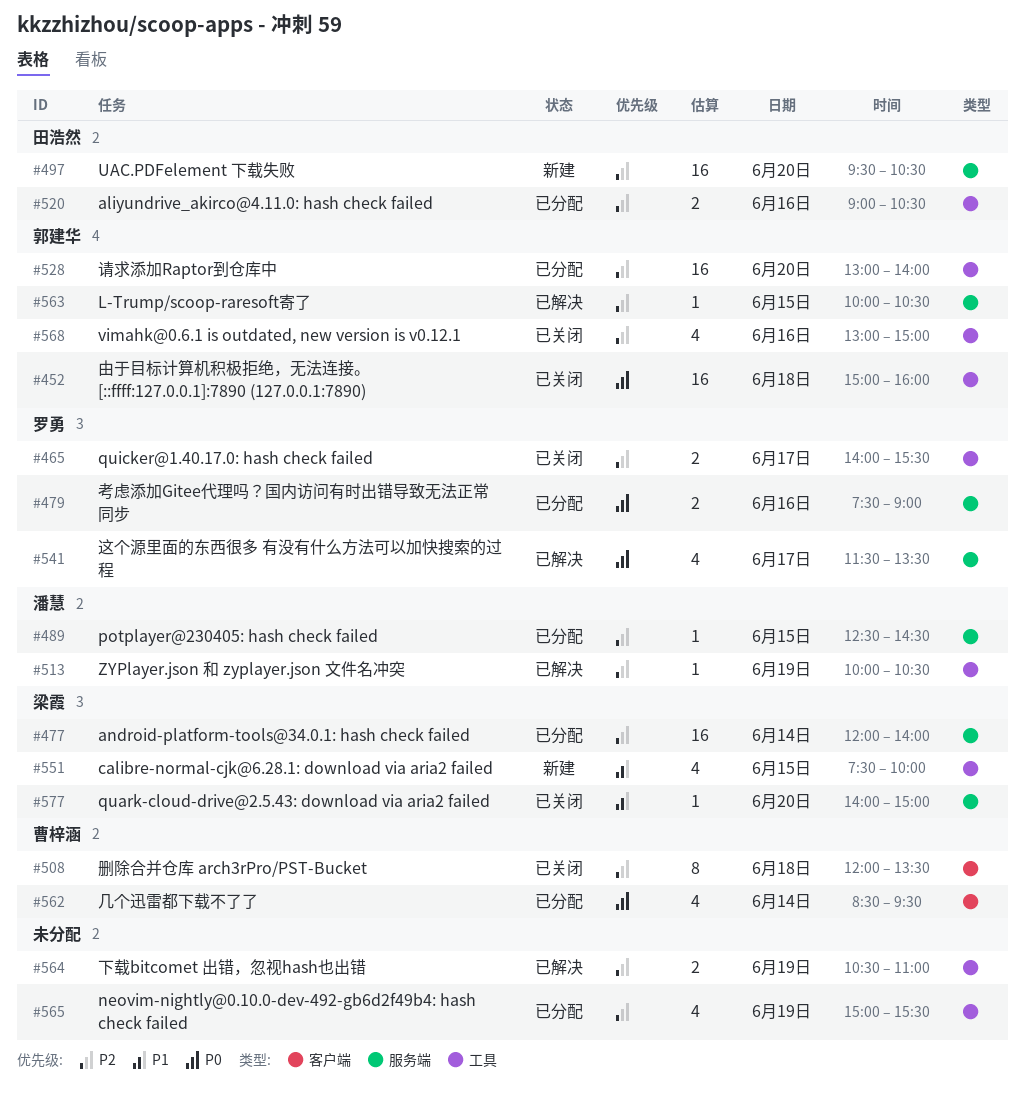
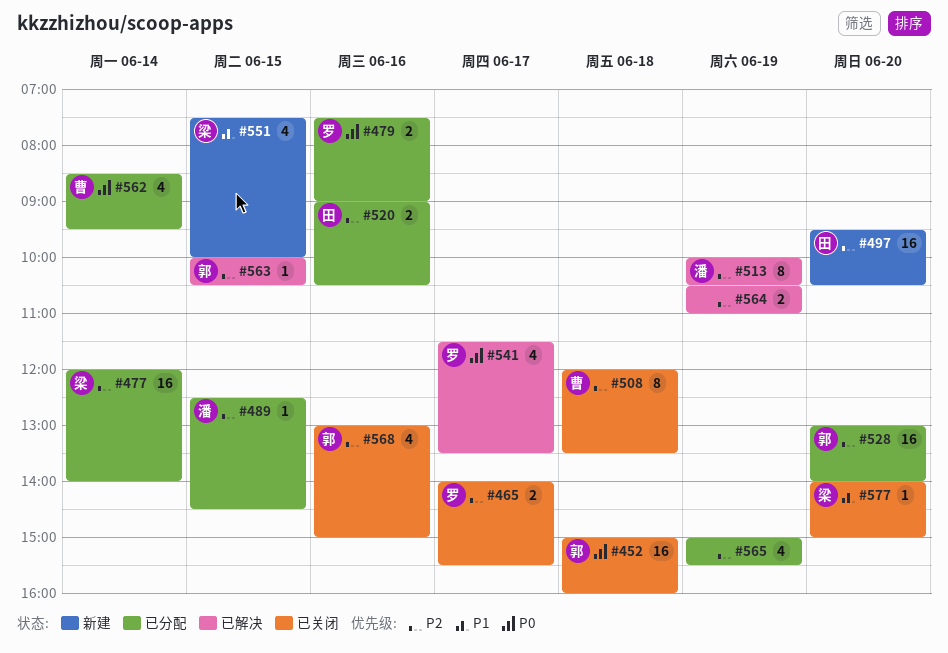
#513, estimate: 1 -> 8

